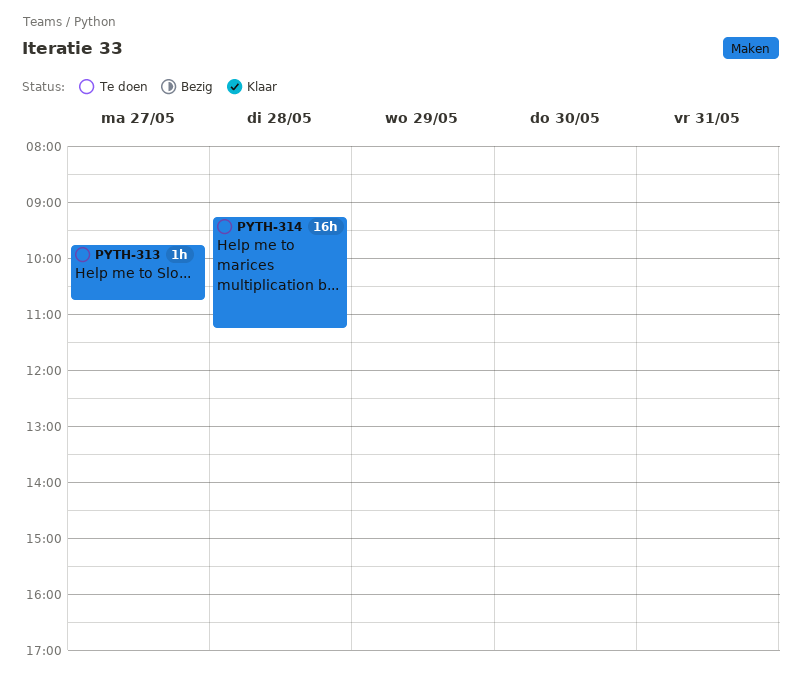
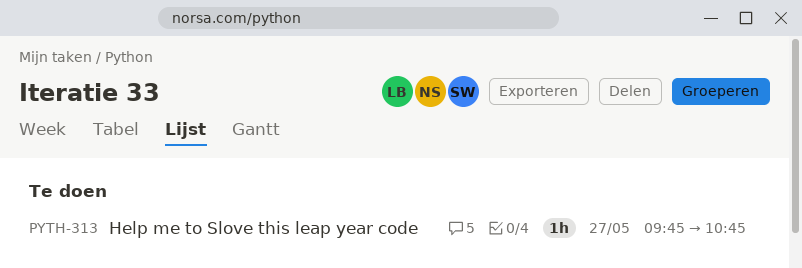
PYTH-314: present -> none

